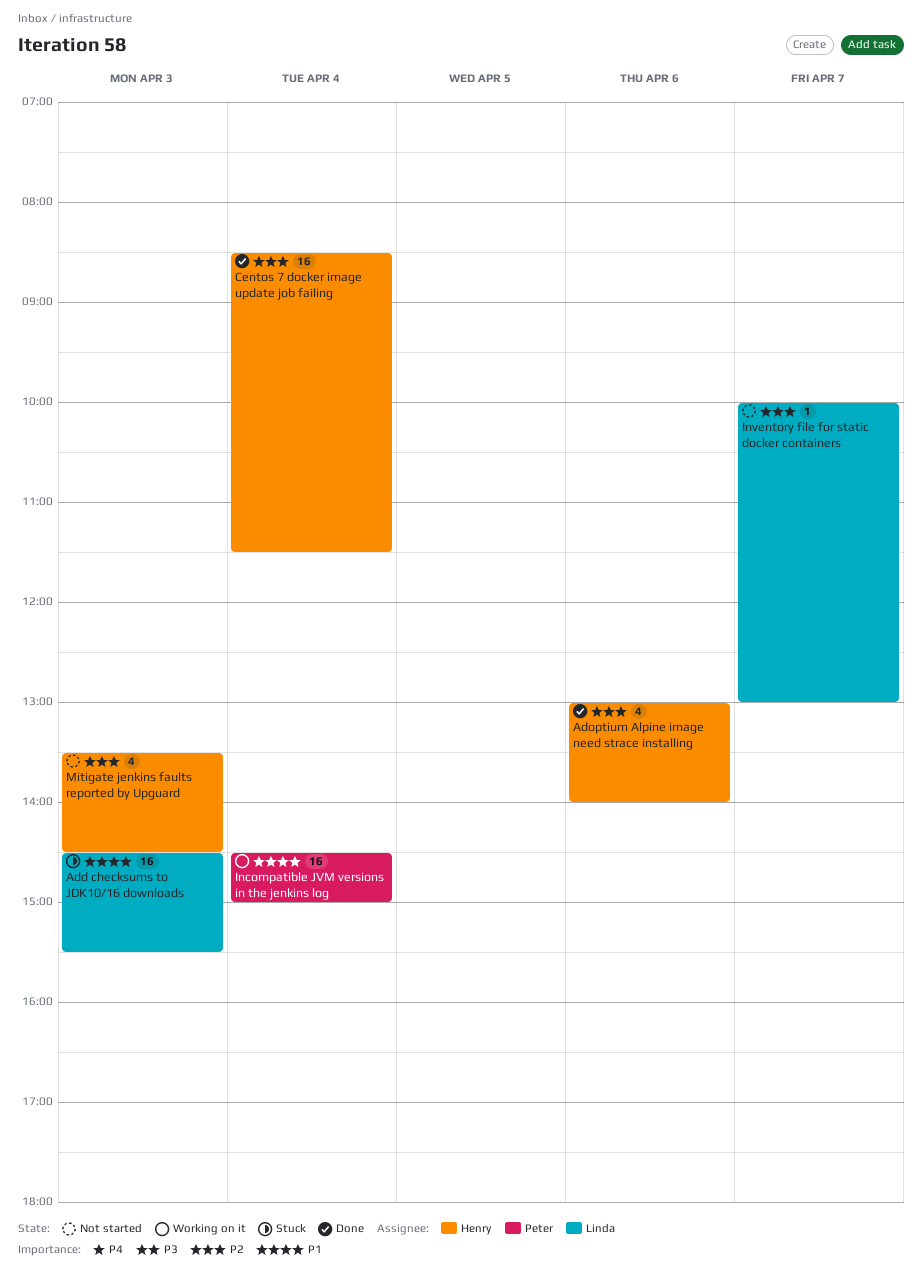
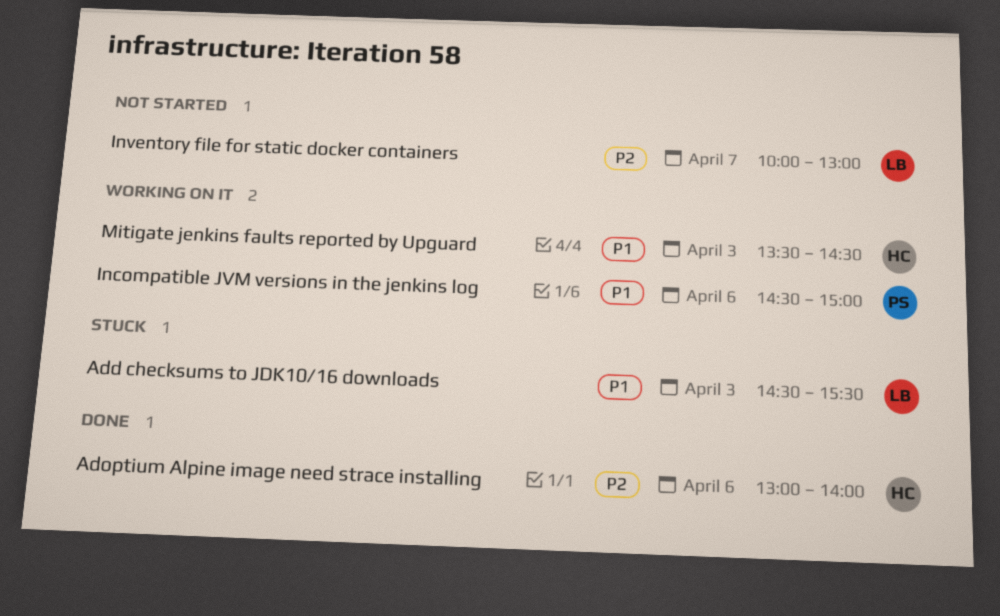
Centos 7 docker image update job failing: present -> none
Incompatible JVM versions in the jenkins log, day: Apr 4 -> Apr 6
Mitigate jenkins faults reported by Upguard, status: Not started -> Working on it
Mitigate jenkins faults reported by Upguard, priority: P2 -> P1

